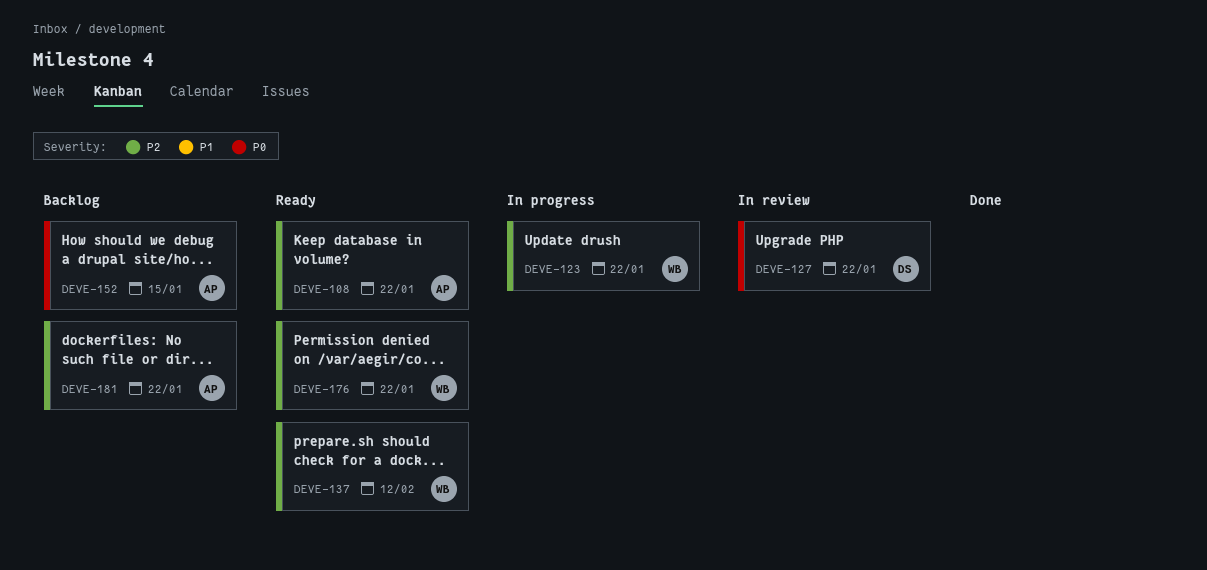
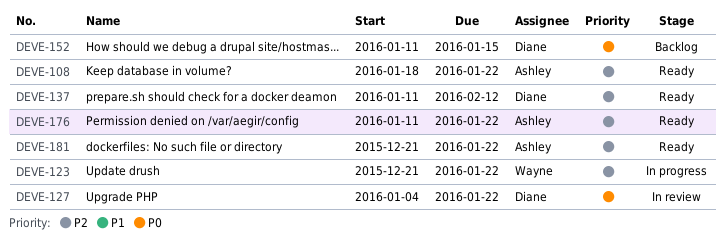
DEVE-137, owner: Wayne -> Diane
DEVE-152, owner: Ashley -> Diane
DEVE-176, owner: Wayne -> Ashley
DEVE-181, status: Backlog -> Ready

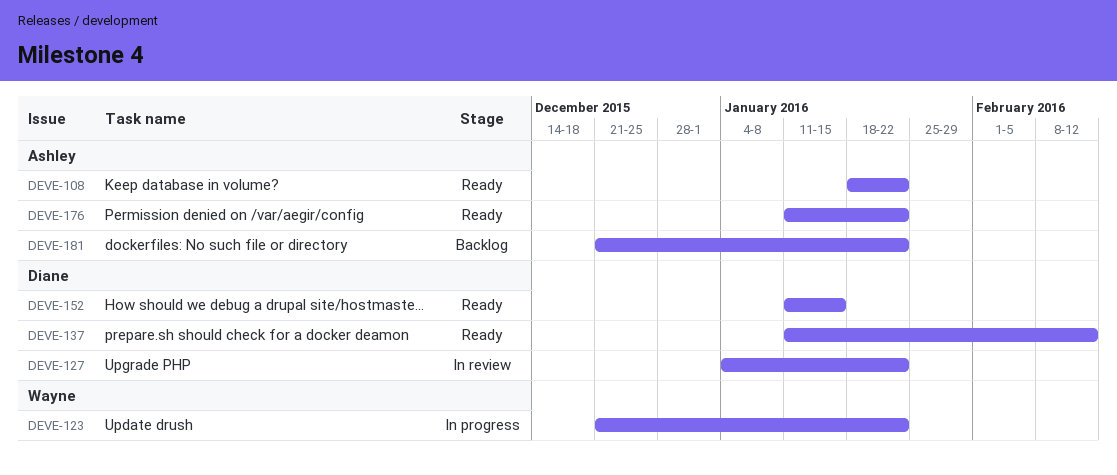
DEVE-152, status: Backlog -> Ready
DEVE-181, status: Ready -> Backlog

